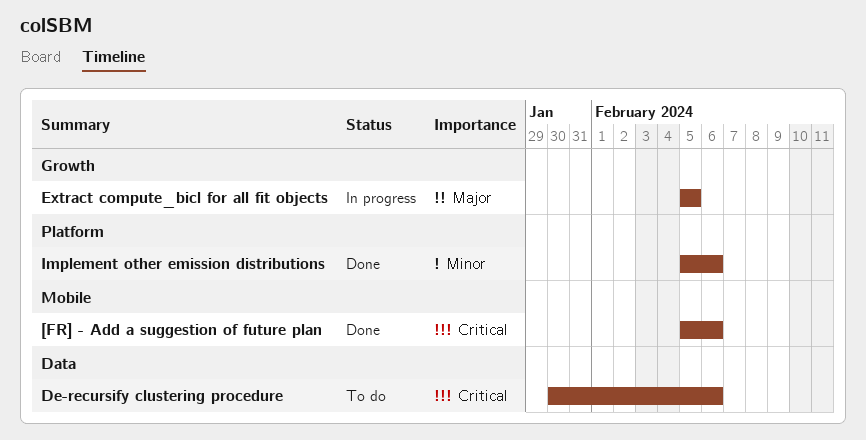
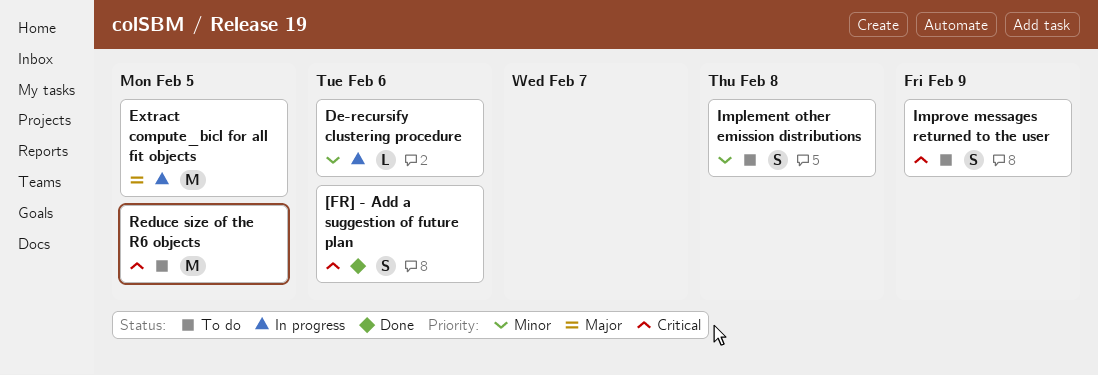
De-recursify clustering procedure, status: To do -> In progress
De-recursify clustering procedure, priority: Critical -> Minor
Implement other emission distributions, status: Done -> To do
Implement other emission distributions, due: Feb 6 -> Feb 8
Improve messages returned to the user: none -> present
Reduce size of the R6 objects: none -> present

